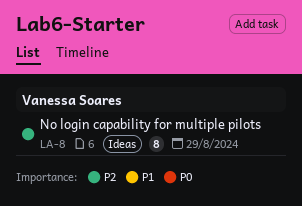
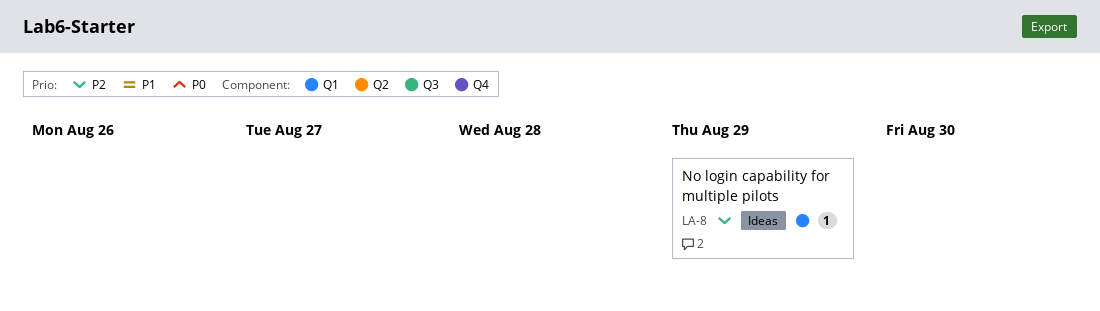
LA-8, estimate: 8 -> 1

